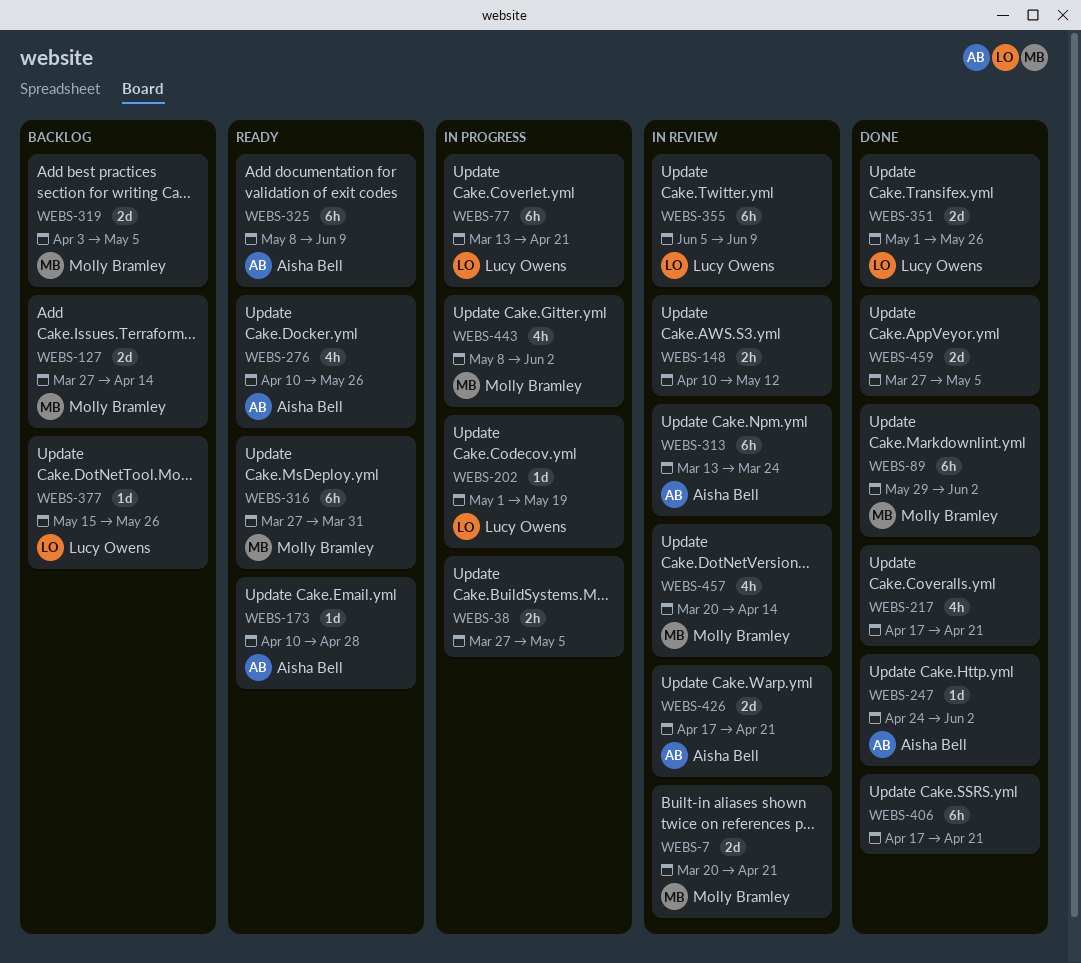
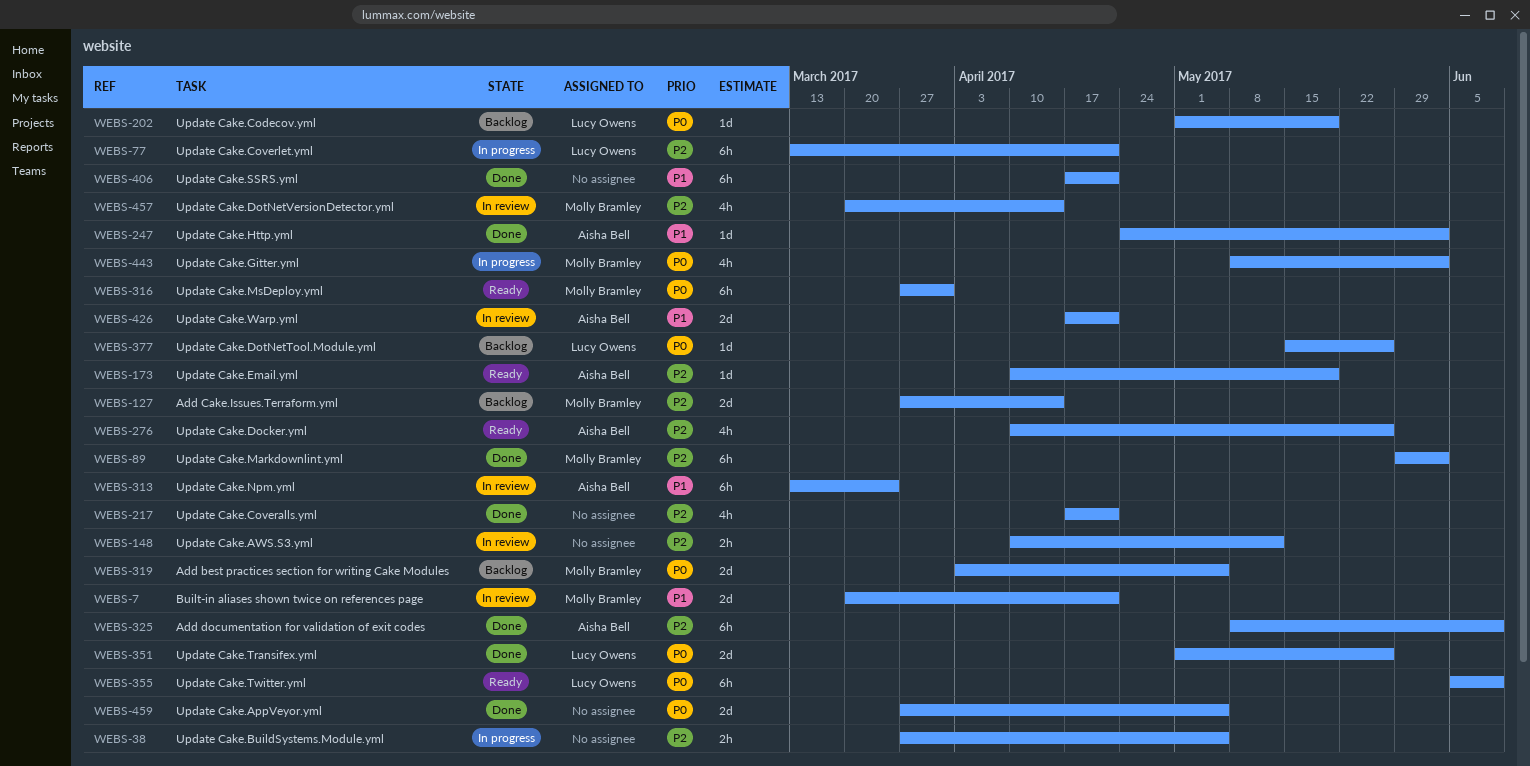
WEBS-173, due: Apr 28 -> May 19
WEBS-202, status: In progress -> Backlog
WEBS-325, status: Ready -> Done
WEBS-355, status: In review -> Ready

